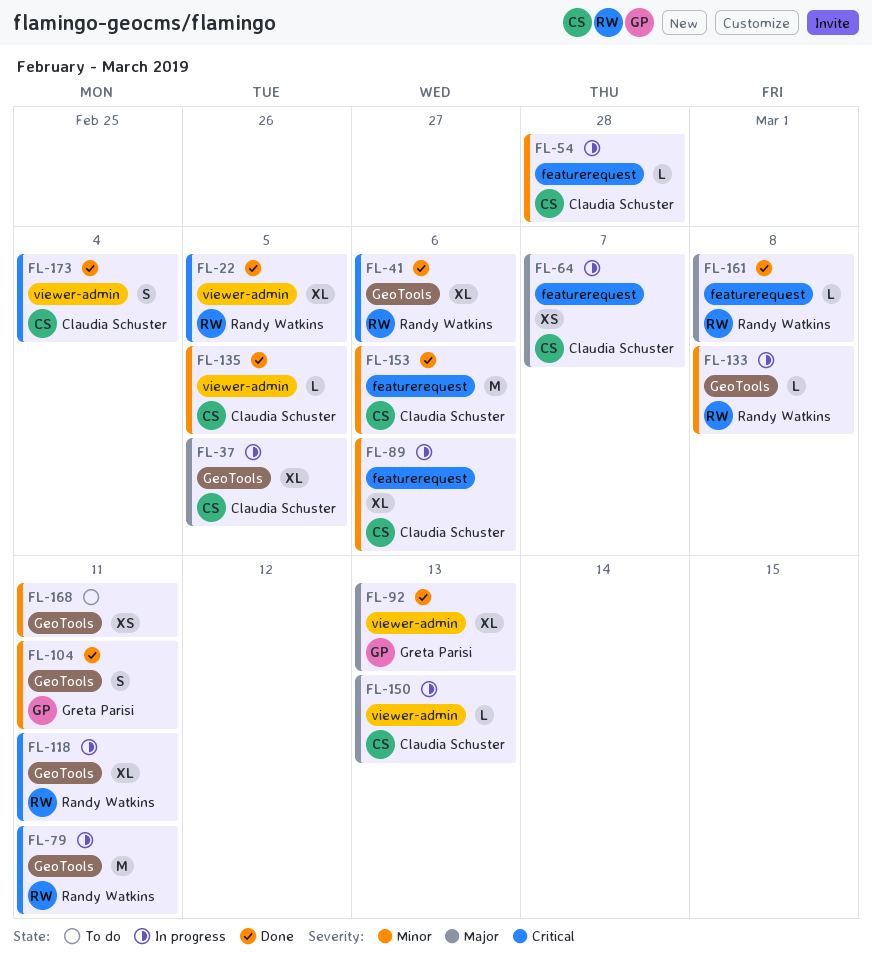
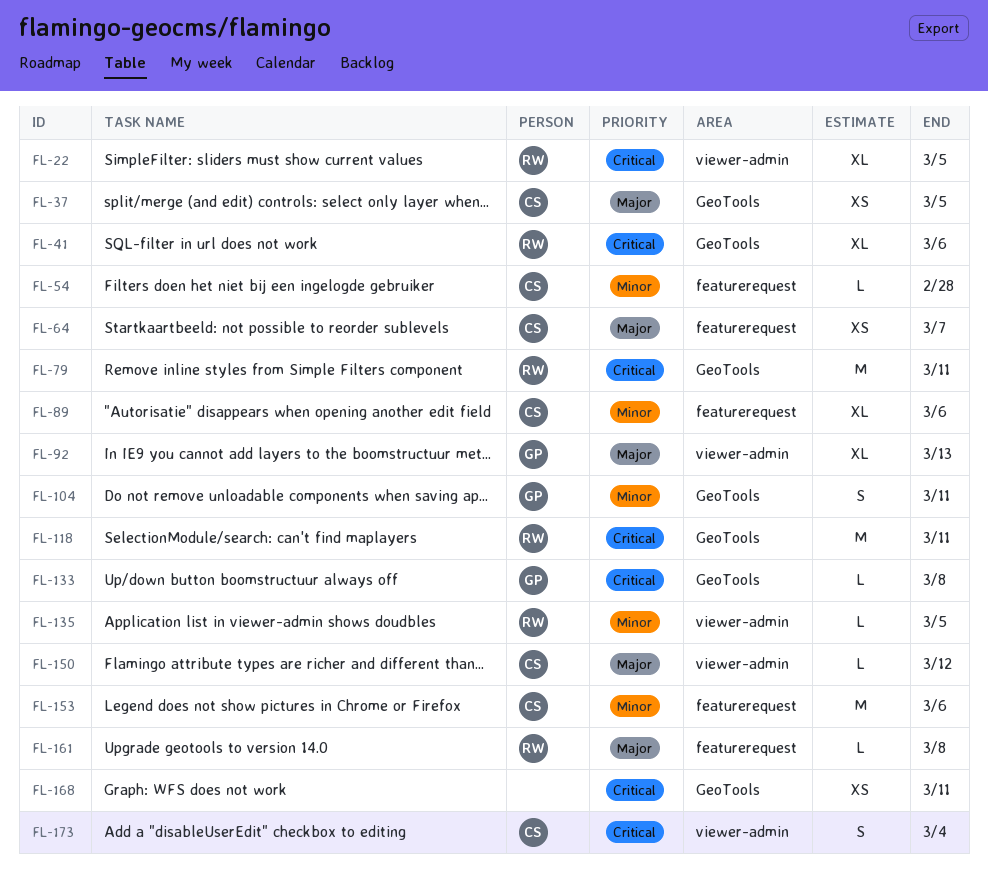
FL-37, estimate: XL -> XS
FL-118, estimate: XL -> M
FL-133, owner: Randy Watkins -> Greta Parisi
FL-133, priority: Minor -> Critical
FL-135, owner: Claudia Schuster -> Randy Watkins
FL-150, due: Mar 13 -> Mar 12
FL-168, priority: Minor -> Critical

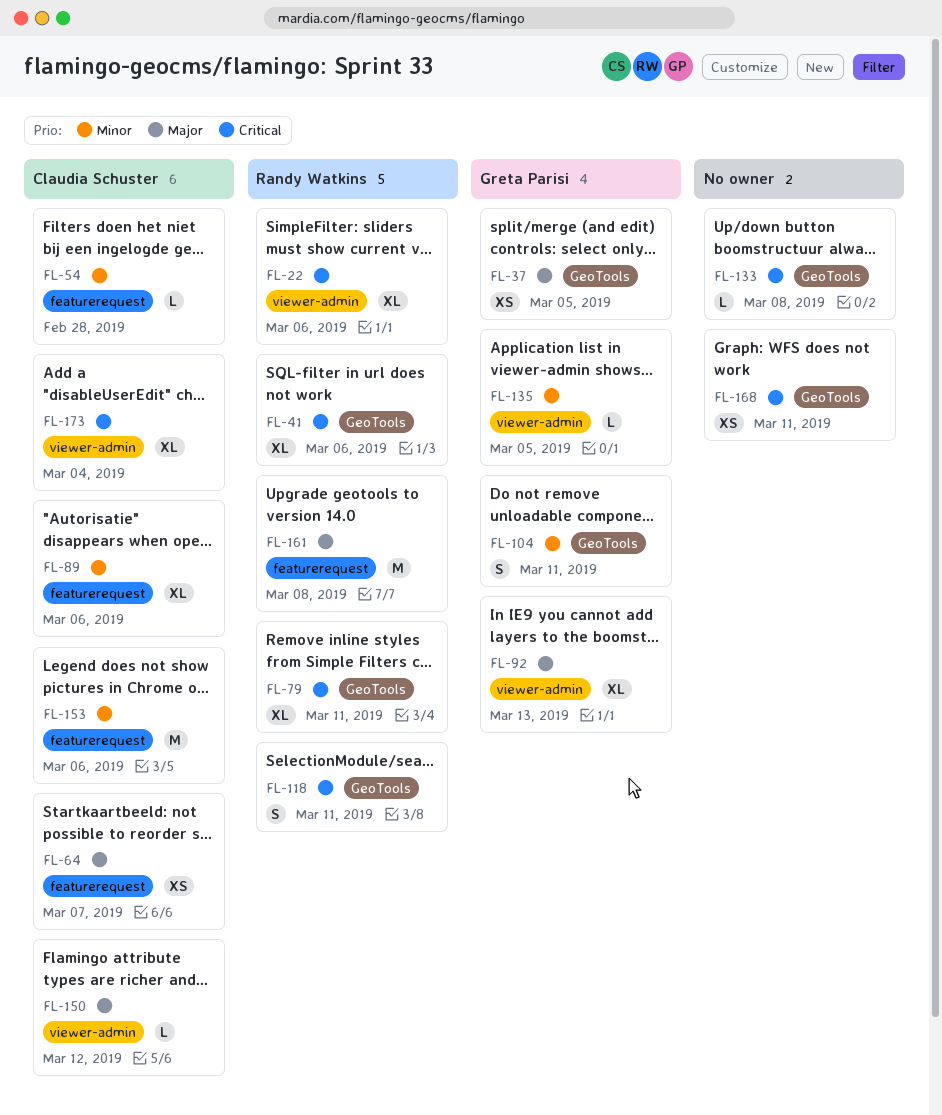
FL-22, due: Mar 5 -> Mar 6
FL-37, owner: Claudia Schuster -> Greta Parisi
FL-79, estimate: M -> XL
FL-118, estimate: M -> S
FL-133, owner: Greta Parisi -> none
FL-135, owner: Randy Watkins -> Greta Parisi
FL-161, estimate: L -> M
FL-173, estimate: S -> XL

